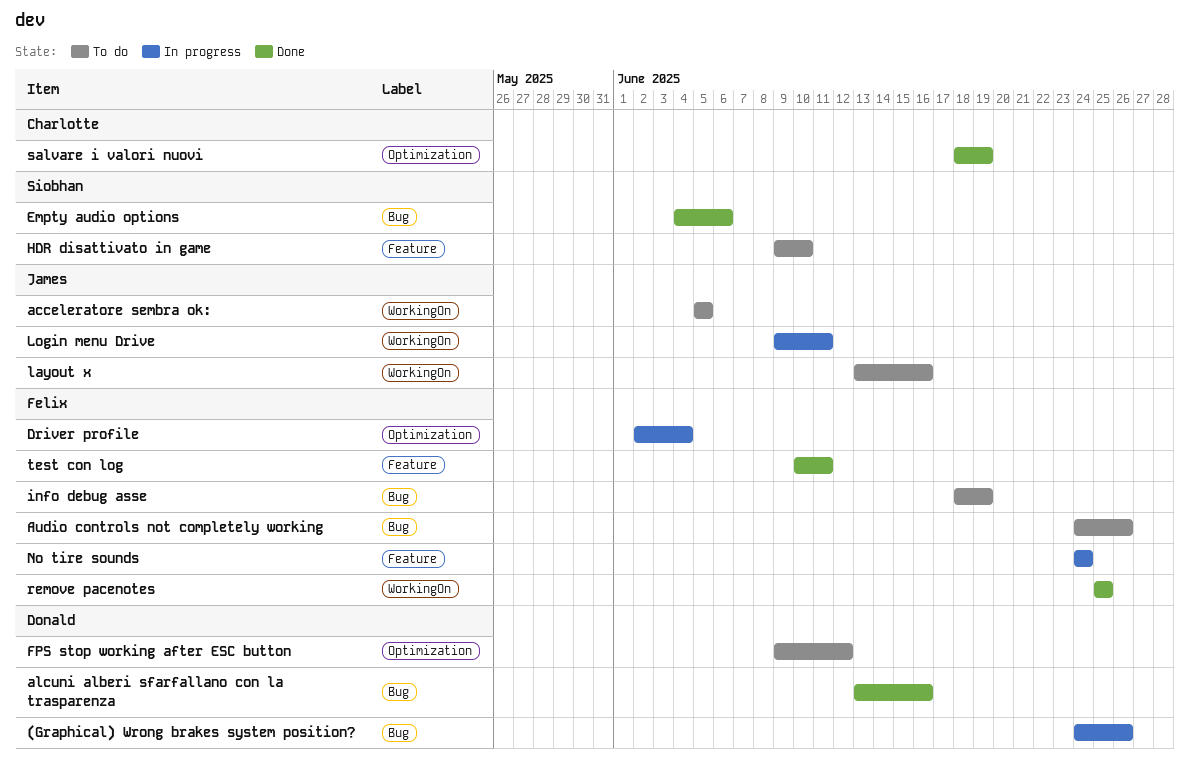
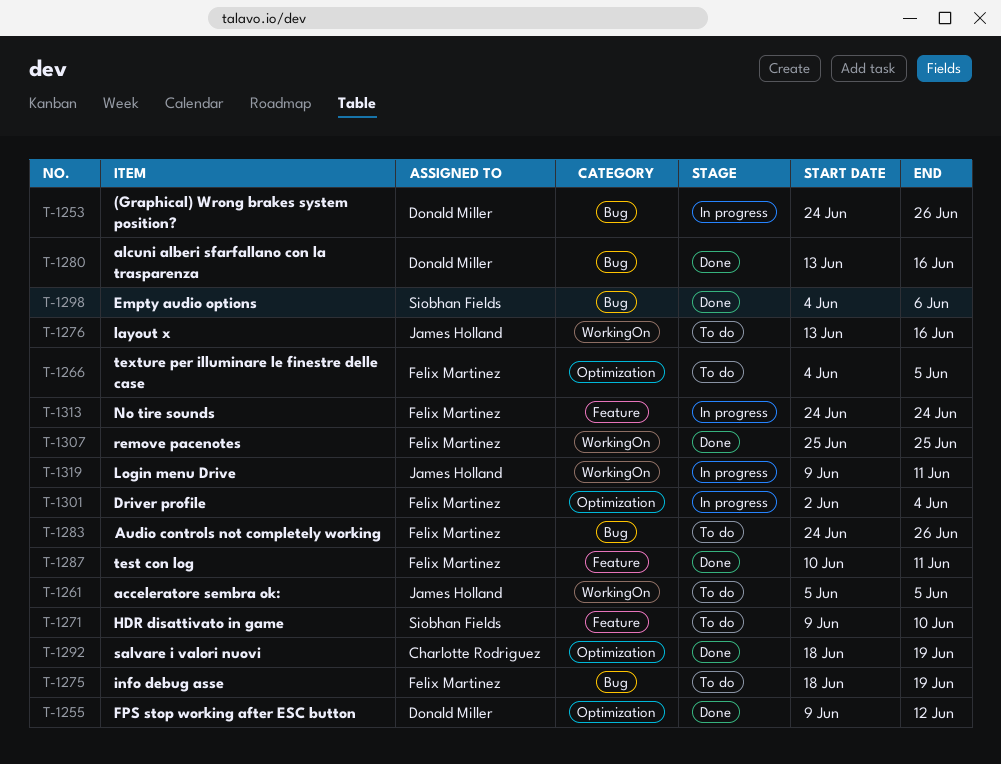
FPS stop working after ESC button, status: To do -> Done
texture per illuminare le finestre delle case: none -> present

